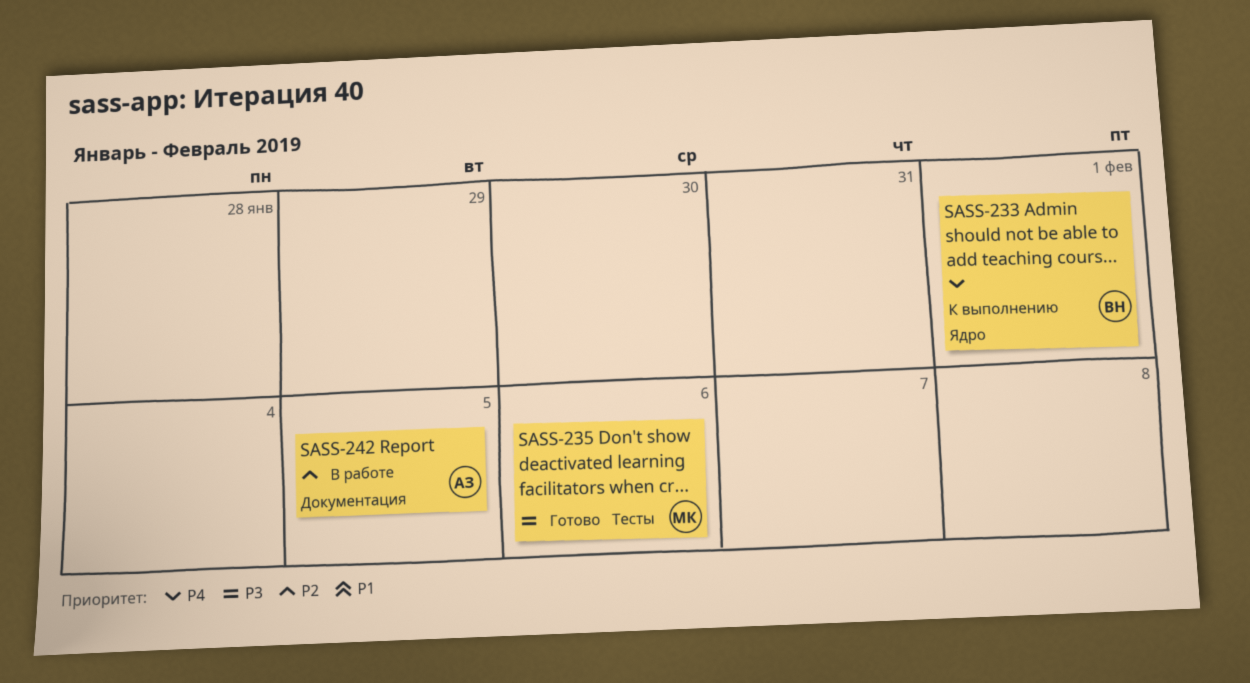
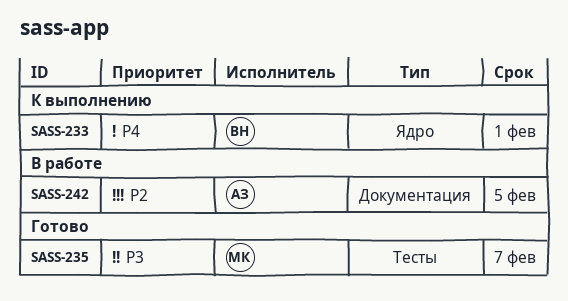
SASS-235, due: Feb 6 -> Feb 7

